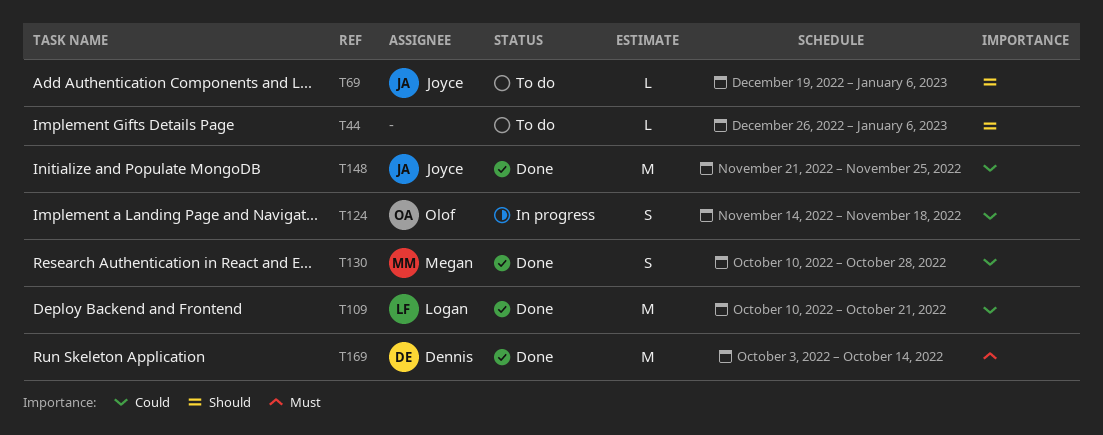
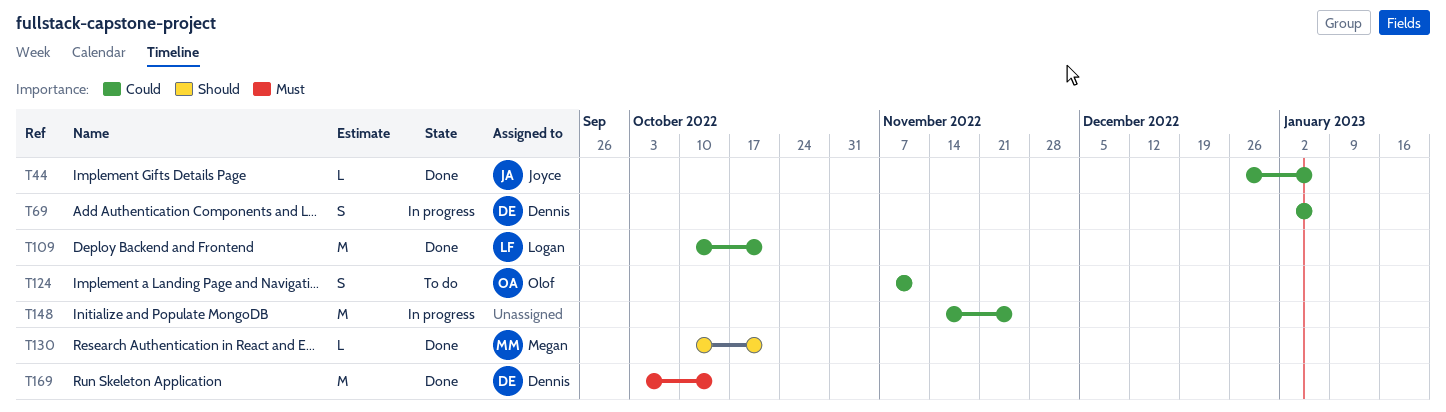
T44, status: To do -> Done
T44, owner: none -> Joyce
T44, priority: Should -> Could
T69, status: To do -> In progress
T69, owner: Joyce -> Dennis
T69, priority: Should -> Could
T69, estimate: L -> S
T69, start: Dec 19 -> Jan 2
T124, status: In progress -> To do
T124, start: Nov 14 -> Nov 7
T124, due: Nov 18 -> Nov 11
T130, priority: Could -> Should
T130, estimate: S -> L
T130, due: Oct 28 -> Oct 21
T148, status: Done -> In progress
T148, owner: Joyce -> none
T148, start: Nov 21 -> Nov 14

